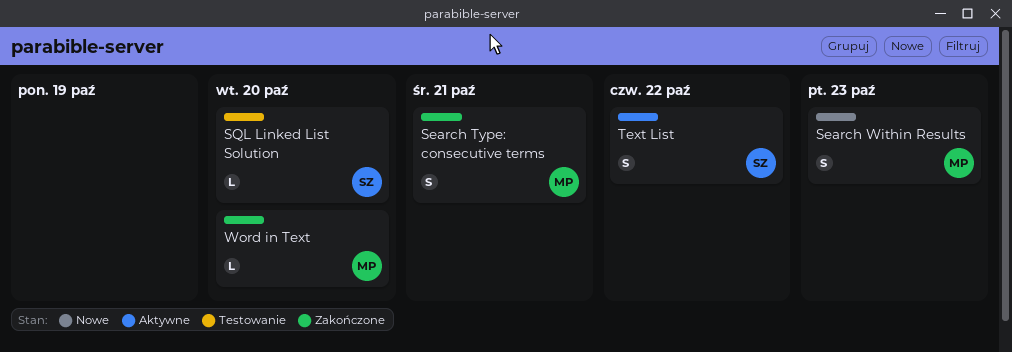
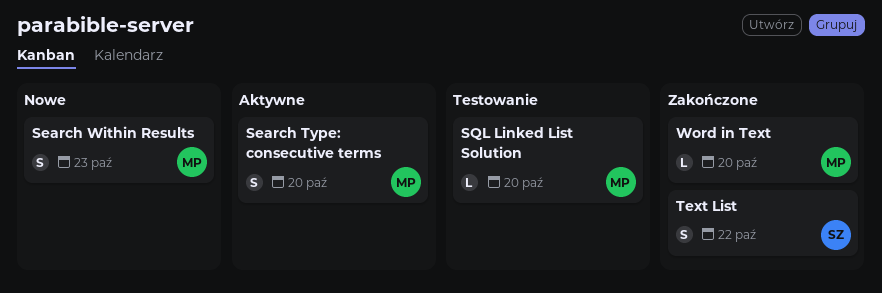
Search Type: consecutive terms, status: Zakończone -> Aktywne
Search Type: consecutive terms, due: Oct 21 -> Oct 20
SQL Linked List Solution, owner: SZ -> MP
Text List, status: Aktywne -> Zakończone

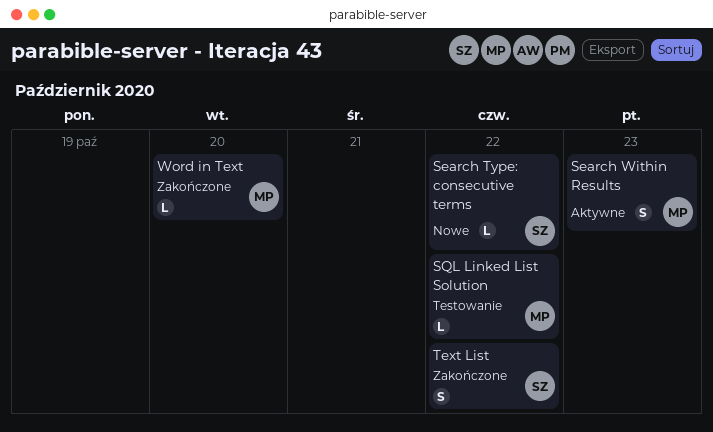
Search Type: consecutive terms, status: Aktywne -> Nowe
Search Type: consecutive terms, owner: MP -> SZ
Search Type: consecutive terms, estimate: S -> L
Search Type: consecutive terms, due: Oct 20 -> Oct 22
Search Within Results, status: Nowe -> Aktywne
SQL Linked List Solution, due: Oct 20 -> Oct 22

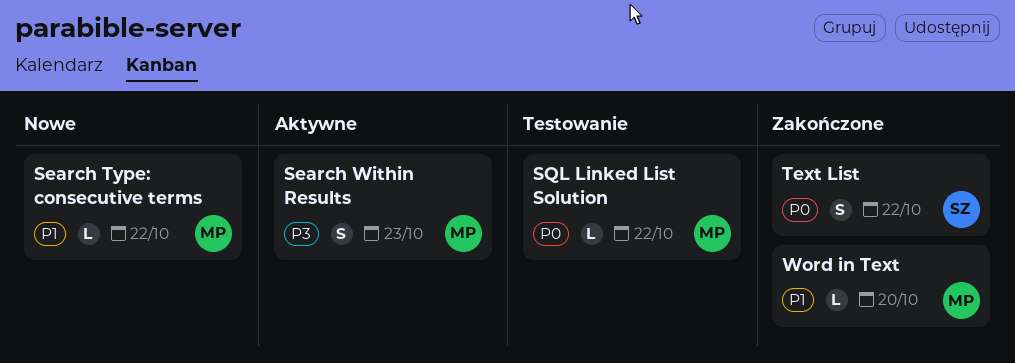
Search Type: consecutive terms, owner: SZ -> MP

